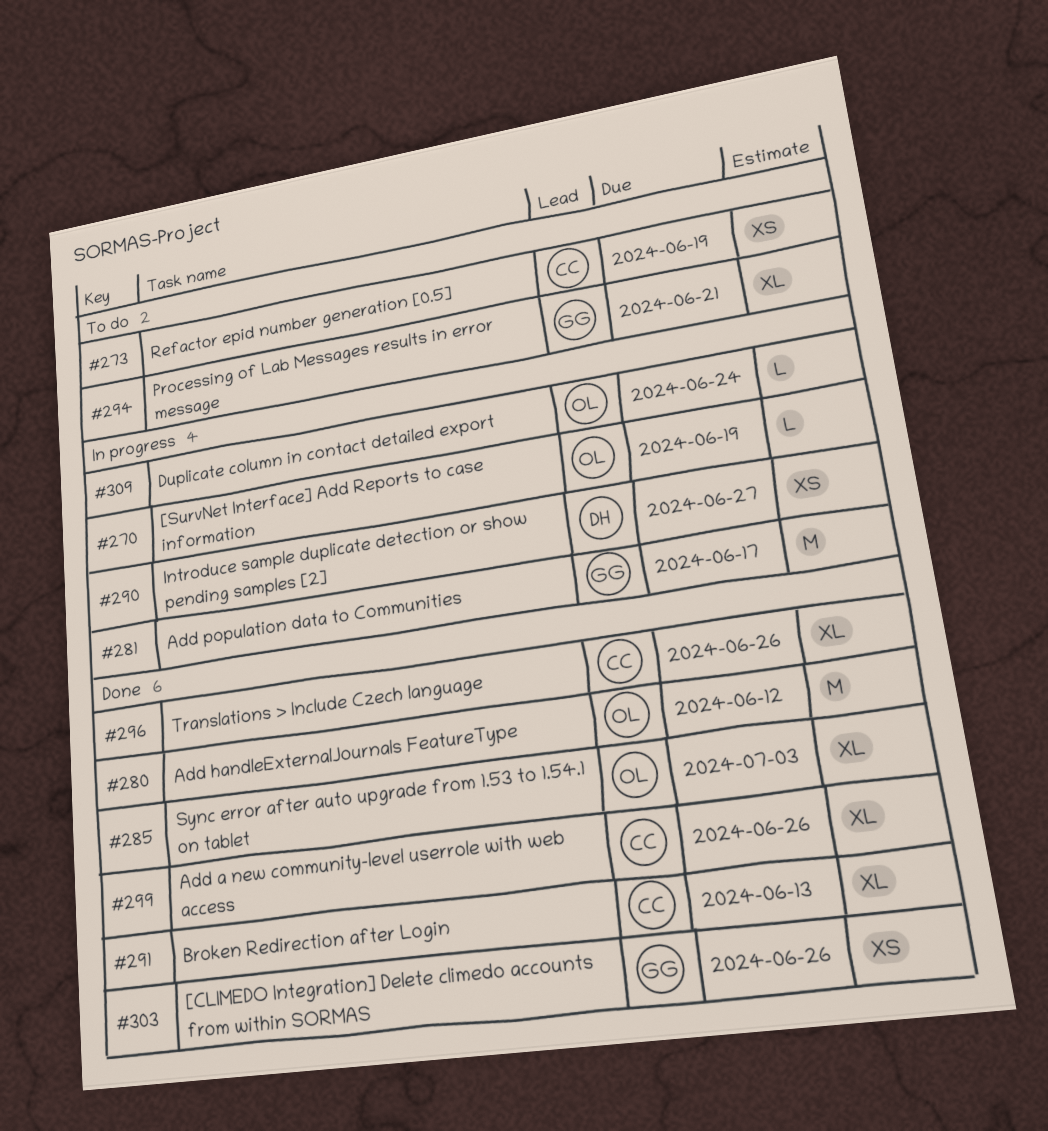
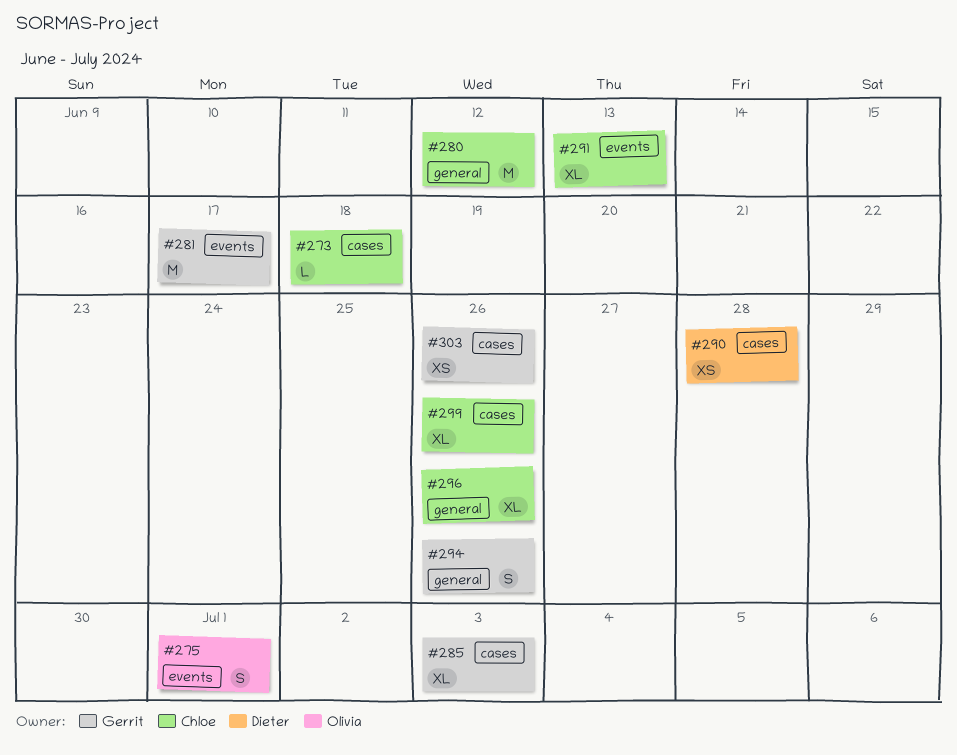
#270: present -> none
#273, estimate: XS -> L
#273, due: Jun 19 -> Jun 18
#275: none -> present
#280, owner: Olivia -> Chloe
#285, owner: Olivia -> Gerrit
#290, due: Jun 27 -> Jun 28
#294, estimate: XL -> S
#294, due: Jun 21 -> Jun 26
#309: present -> none

